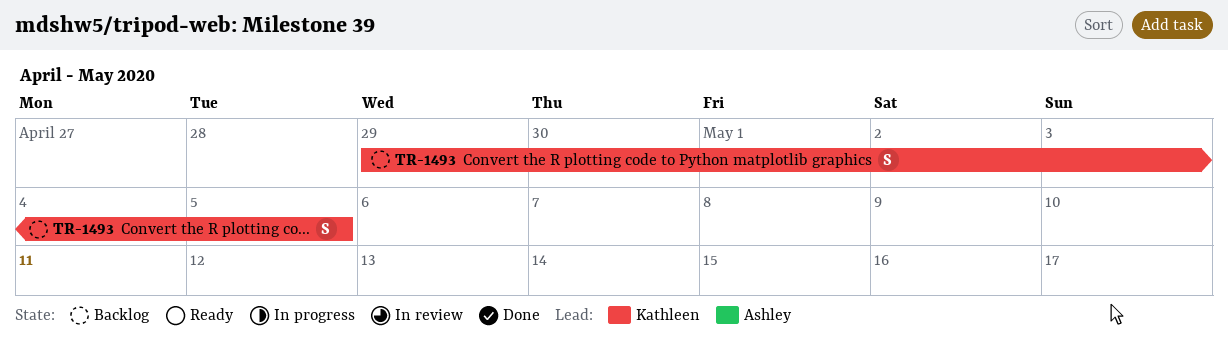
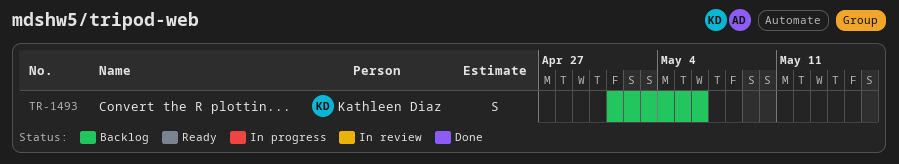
TR-1493, start: Apr 29 -> May 1
TR-1493, due: May 5 -> May 6

